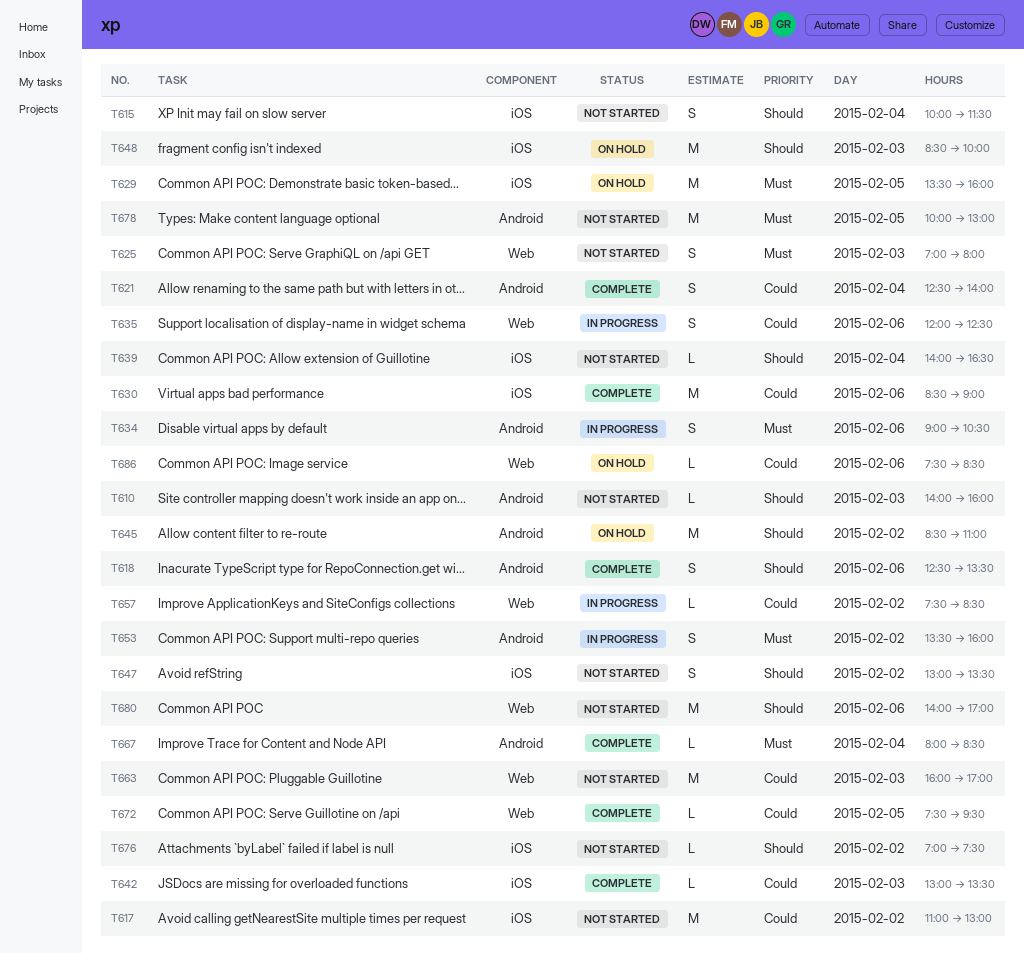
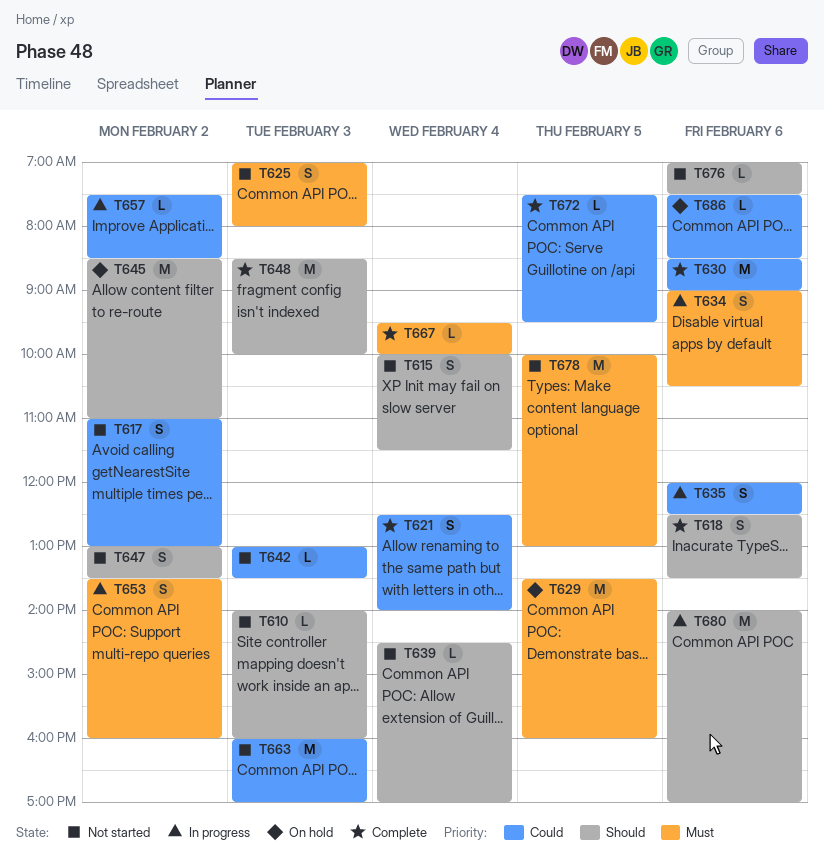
T617, estimate: M -> S
T639, begins: 14:00 -> 14:30
T639, ends: 16:30 -> 17:00
T642, status: Complete -> Not started
T648, status: On hold -> Complete
T667, begins: 08:00 -> 09:30
T667, ends: 08:30 -> 10:00
T676, day: Feb 2 -> Feb 6
T680, status: Not started -> In progress

